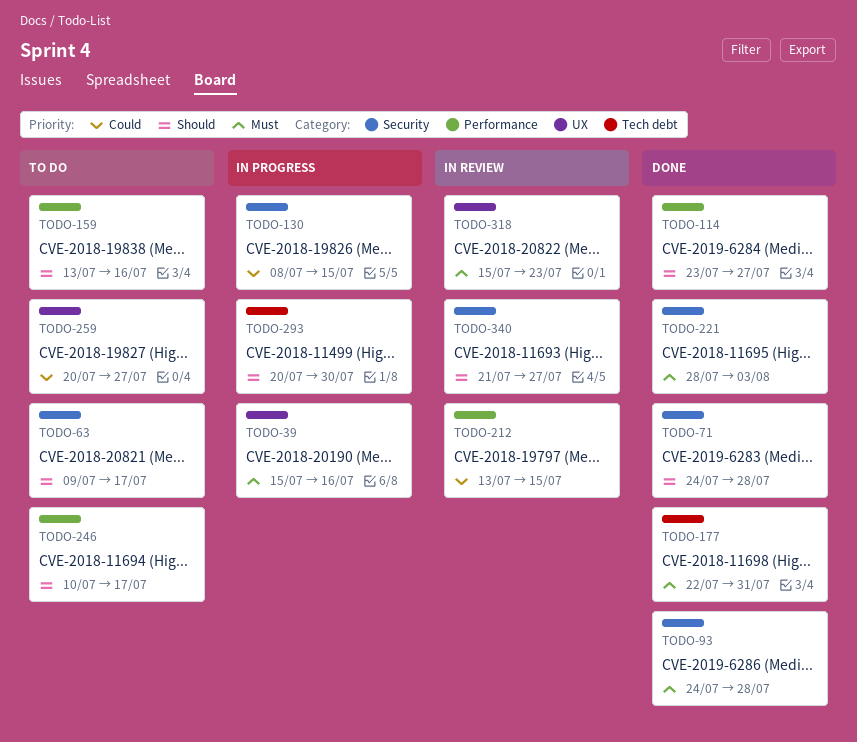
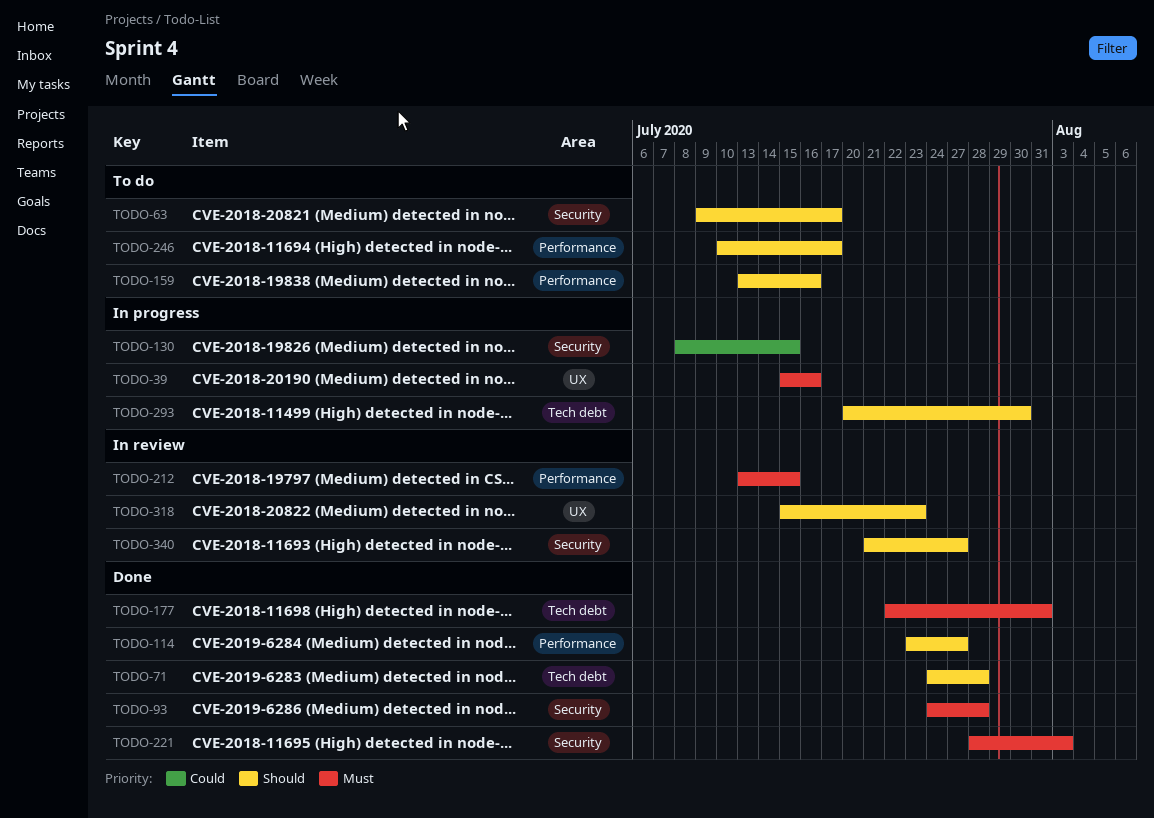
TODO-71, label: Security -> Tech debt
TODO-212, priority: Could -> Must
TODO-259: present -> none
TODO-318, priority: Must -> Should

